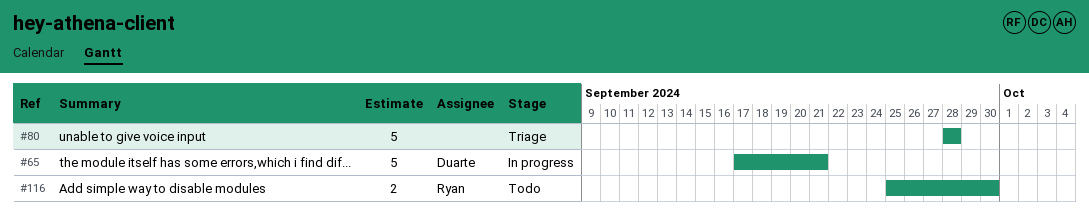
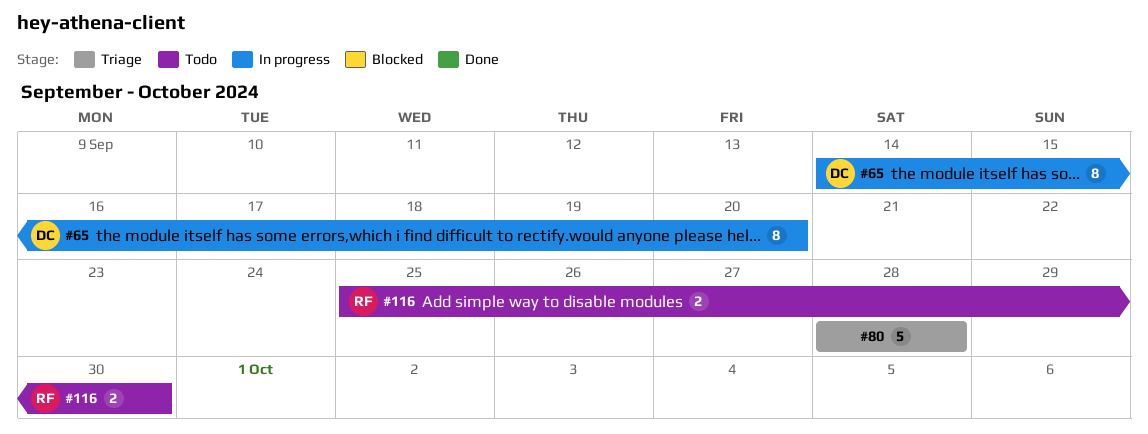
#65, estimate: 5 -> 8
#65, start: Sep 17 -> Sep 14
#65, due: Sep 21 -> Sep 20

